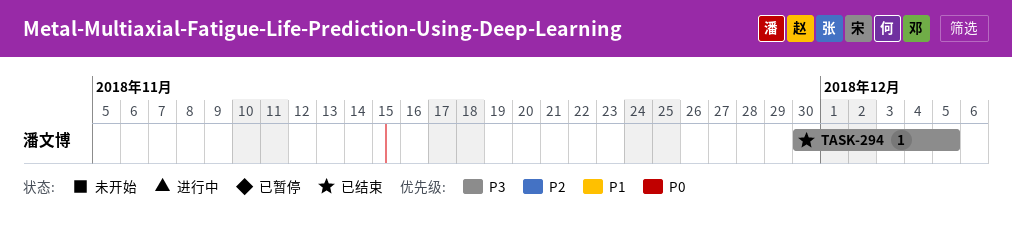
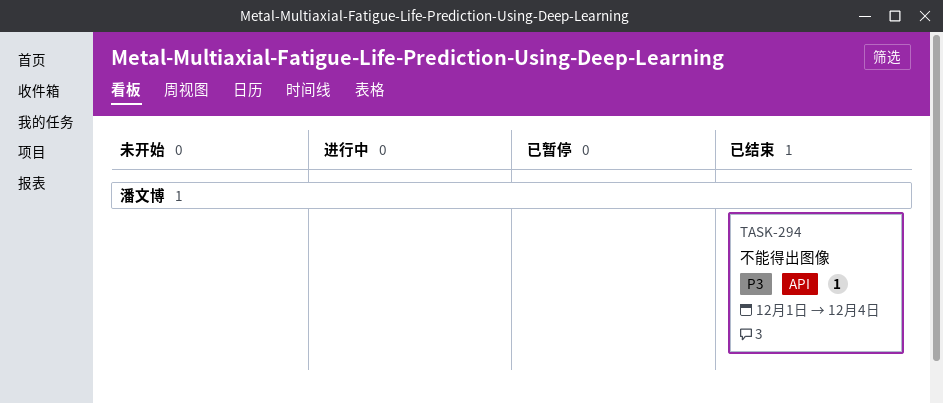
TASK-294, start: Nov 30 -> Dec 1
TASK-294, due: Dec 5 -> Dec 4

